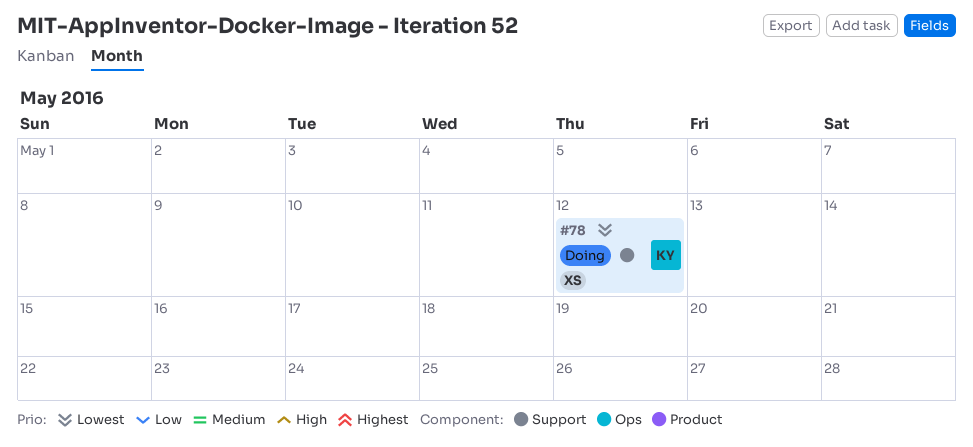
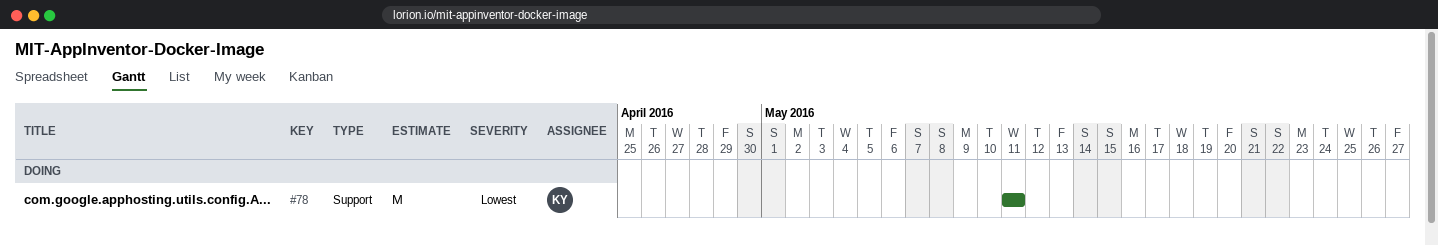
#78, estimate: XS -> M
#78, due: May 12 -> May 11

